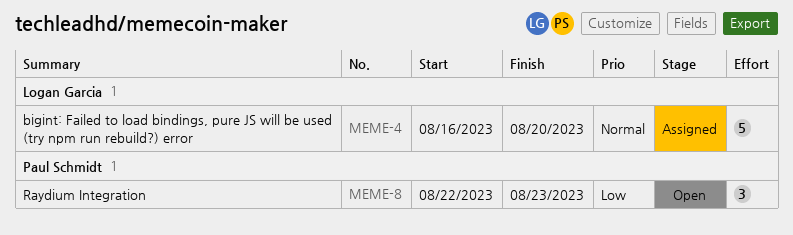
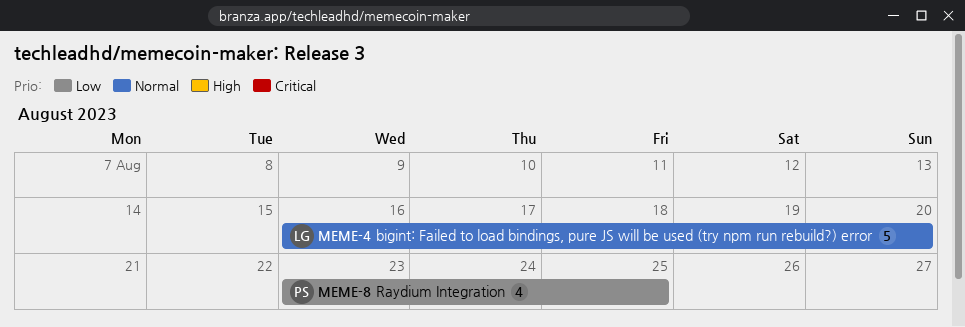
MEME-8, estimate: 3 -> 4
MEME-8, start: Aug 22 -> Aug 23
MEME-8, due: Aug 23 -> Aug 25

